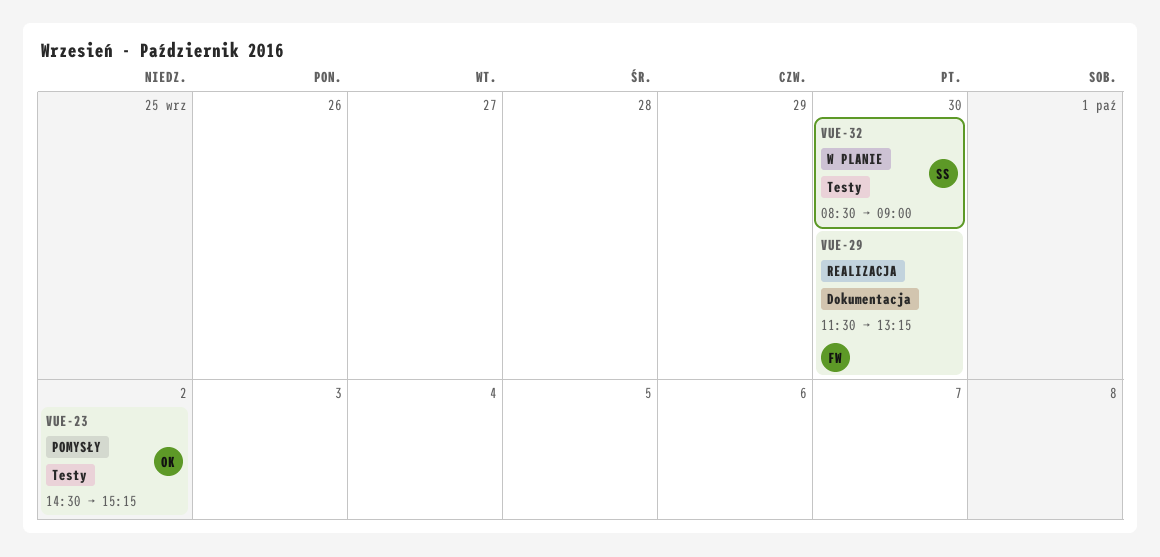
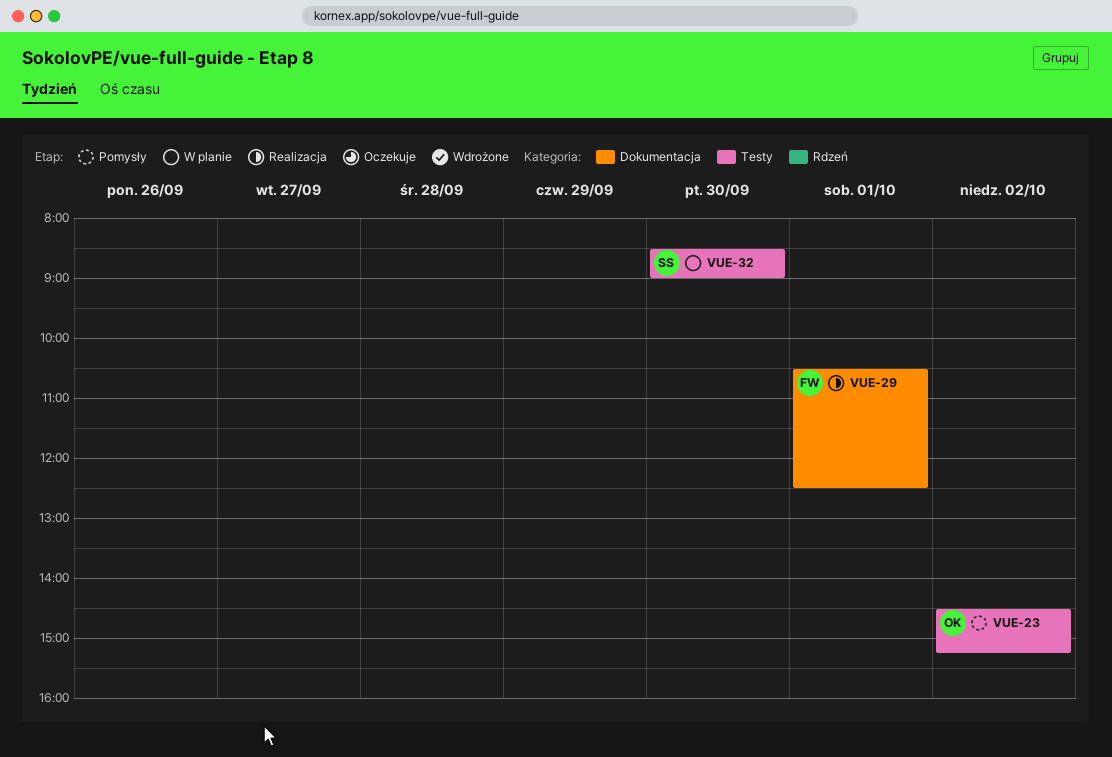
VUE-29, day: Sep 30 -> Oct 1
VUE-29, begins: 11:30 -> 10:30
VUE-29, ends: 13:15 -> 12:30

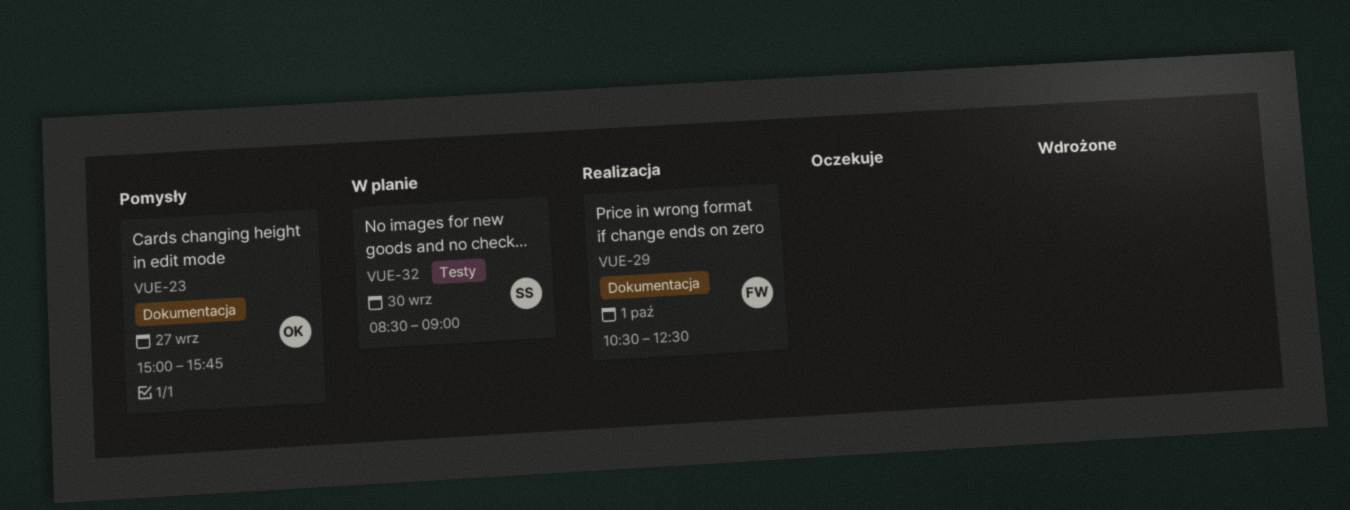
VUE-23, label: Testy -> Dokumentacja
VUE-23, day: Oct 2 -> Sep 27
VUE-23, begins: 14:30 -> 15:00
VUE-23, ends: 15:15 -> 15:45

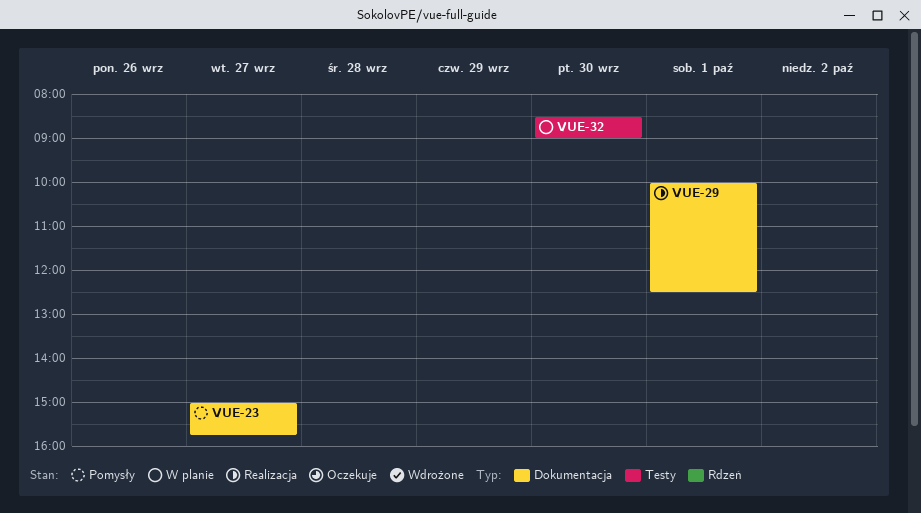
VUE-29, begins: 10:30 -> 10:00

